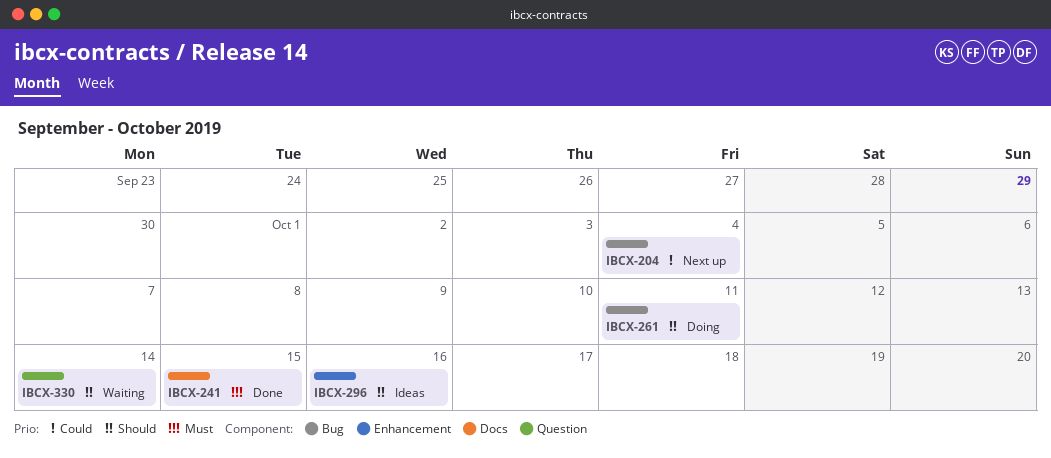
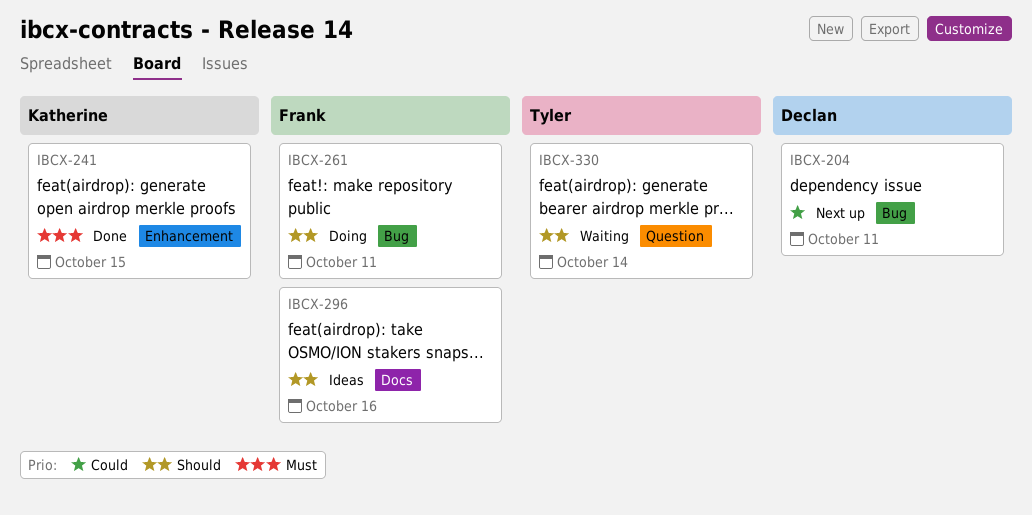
IBCX-204, due: Oct 4 -> Oct 11
IBCX-241, label: Docs -> Enhancement
IBCX-296, label: Enhancement -> Docs

